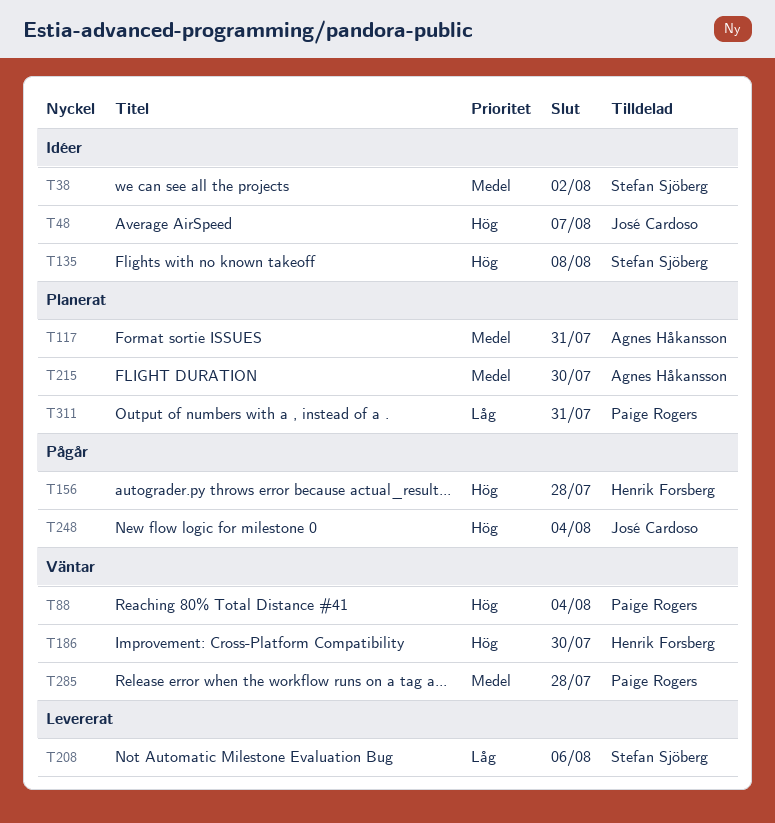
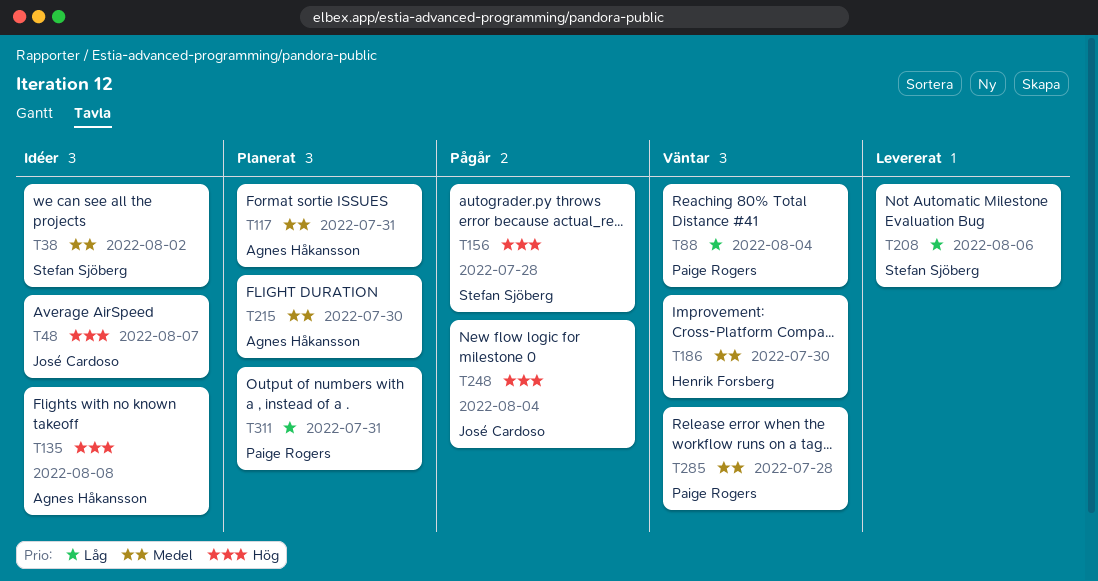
T88, priority: Hög -> Låg
T135, owner: Stefan Sjöberg -> Agnes Håkansson
T156, owner: Henrik Forsberg -> Stefan Sjöberg
T186, priority: Hög -> Medel

